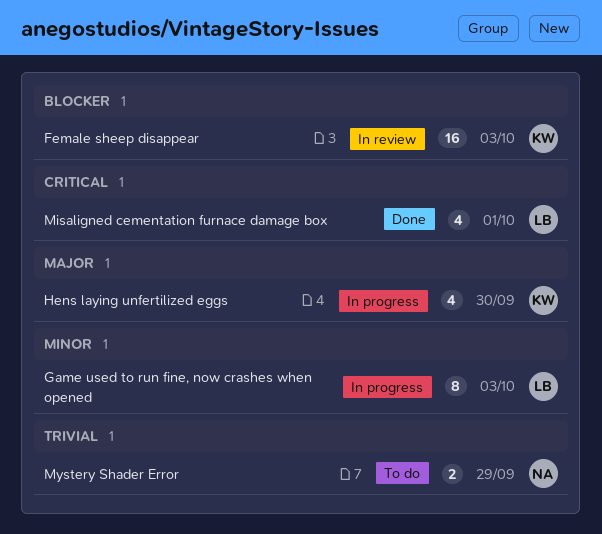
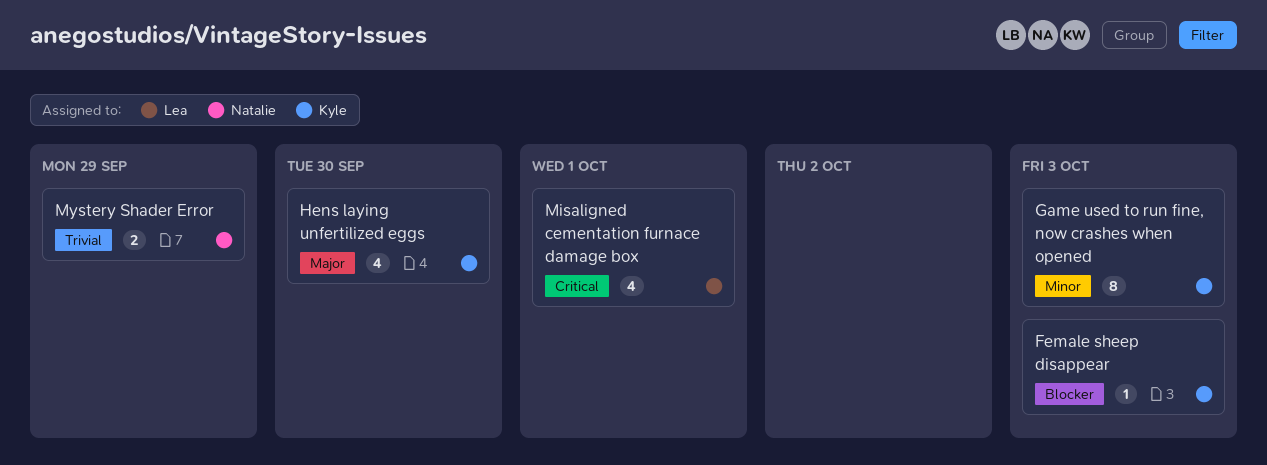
Female sheep disappear, estimate: 16 -> 1
Game used to run fine, now crashes when opened, owner: Lea -> Kyle

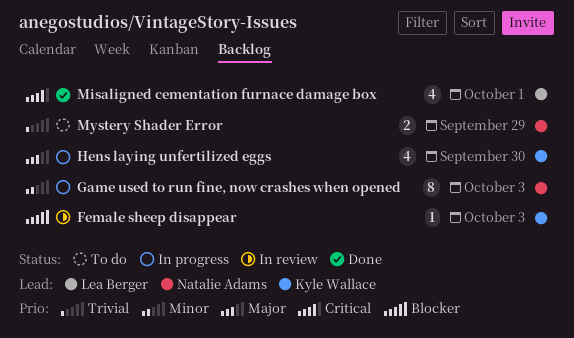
Game used to run fine, now crashes when opened, owner: Kyle Wallace -> Natalie Adams

